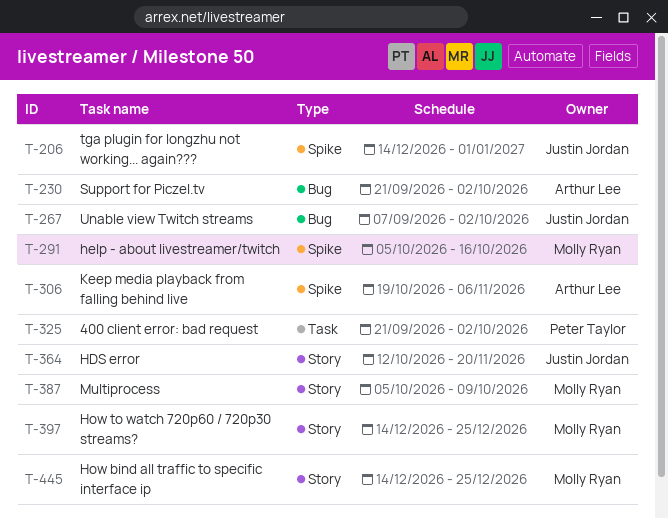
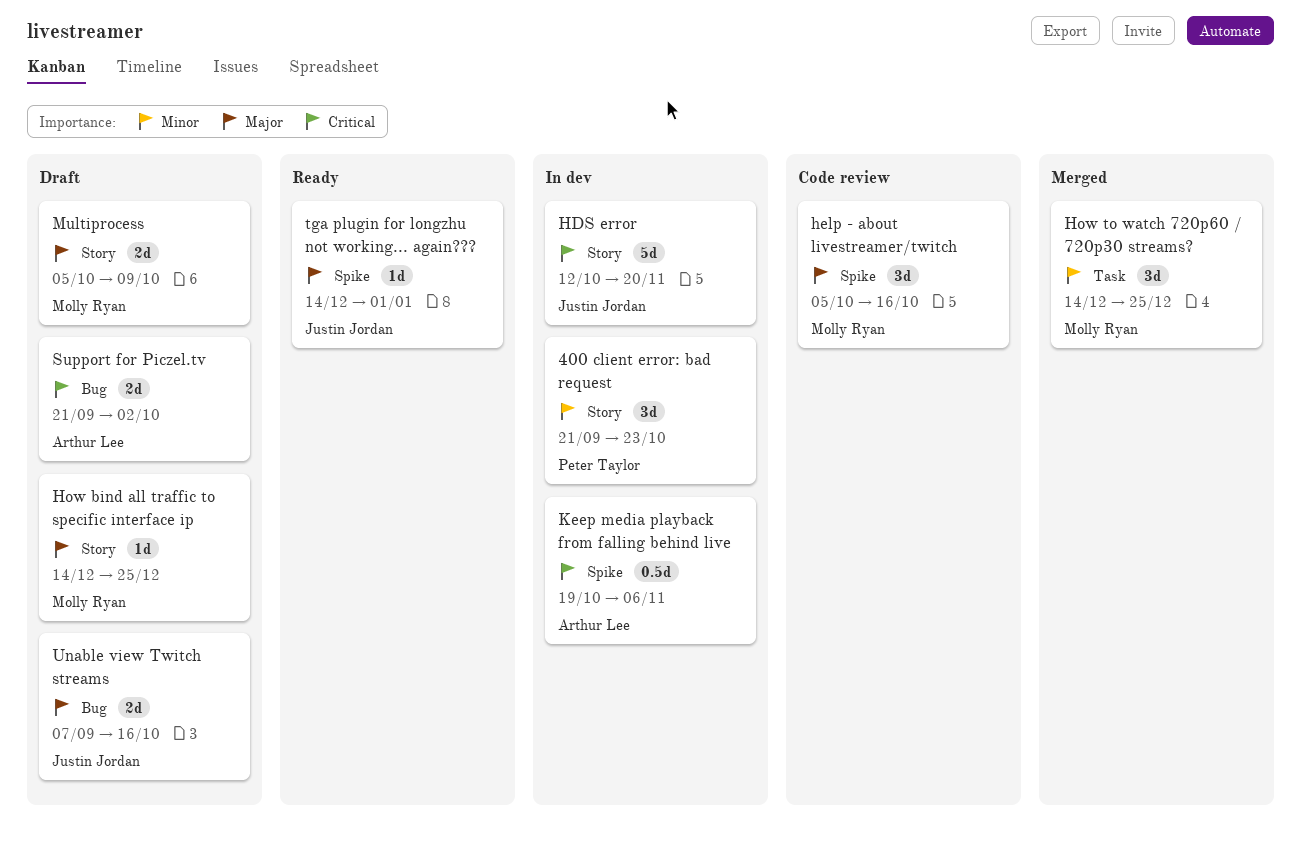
400 client error: bad request, label: Task -> Story
400 client error: bad request, due: Oct 2 -> Oct 23
How to watch 720p60 / 720p30 streams?, label: Story -> Task
Unable view Twitch streams, due: Oct 2 -> Oct 16

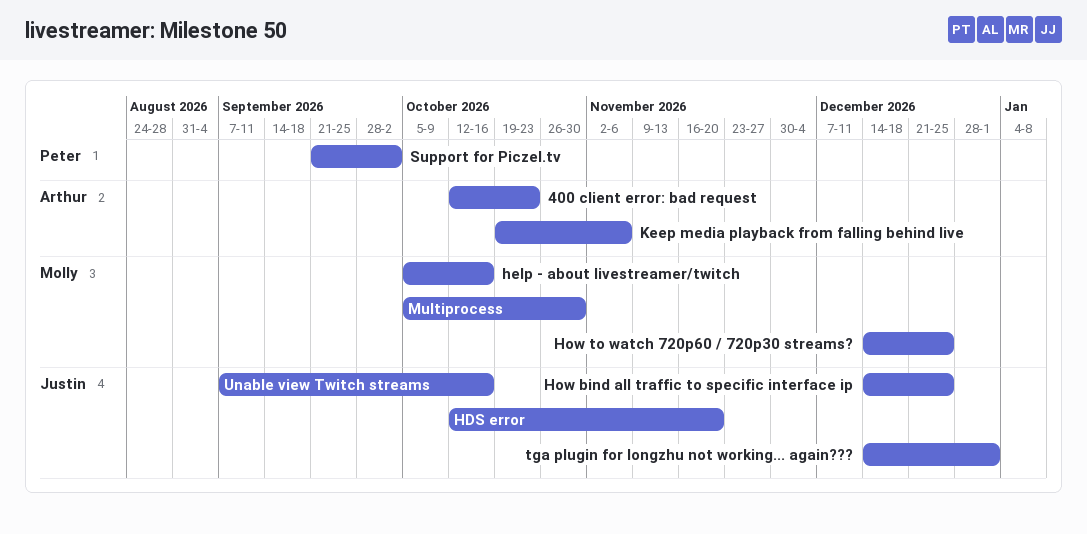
400 client error: bad request, owner: Peter Taylor -> Arthur Lee
400 client error: bad request, start: Sep 21 -> Oct 12
How bind all traffic to specific interface ip, owner: Molly Ryan -> Justin Jordan
Multiprocess, due: Oct 9 -> Oct 30
Support for Piczel.tv, owner: Arthur Lee -> Peter Taylor

